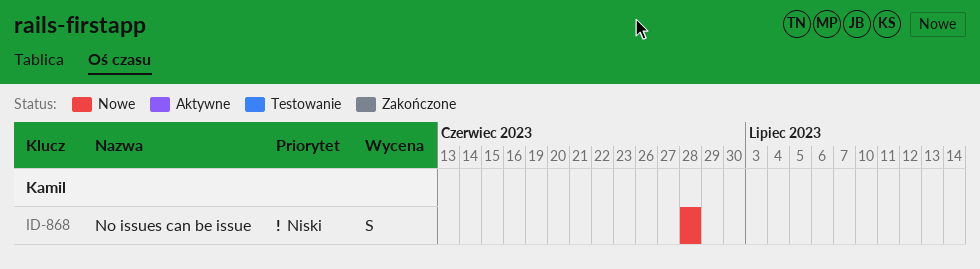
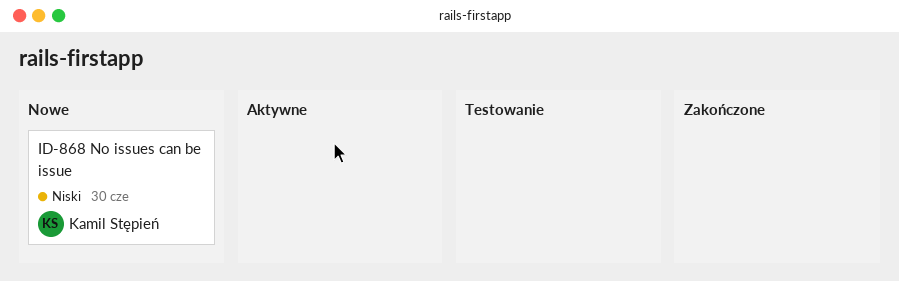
ID-868, due: Jun 28 -> Jun 30

